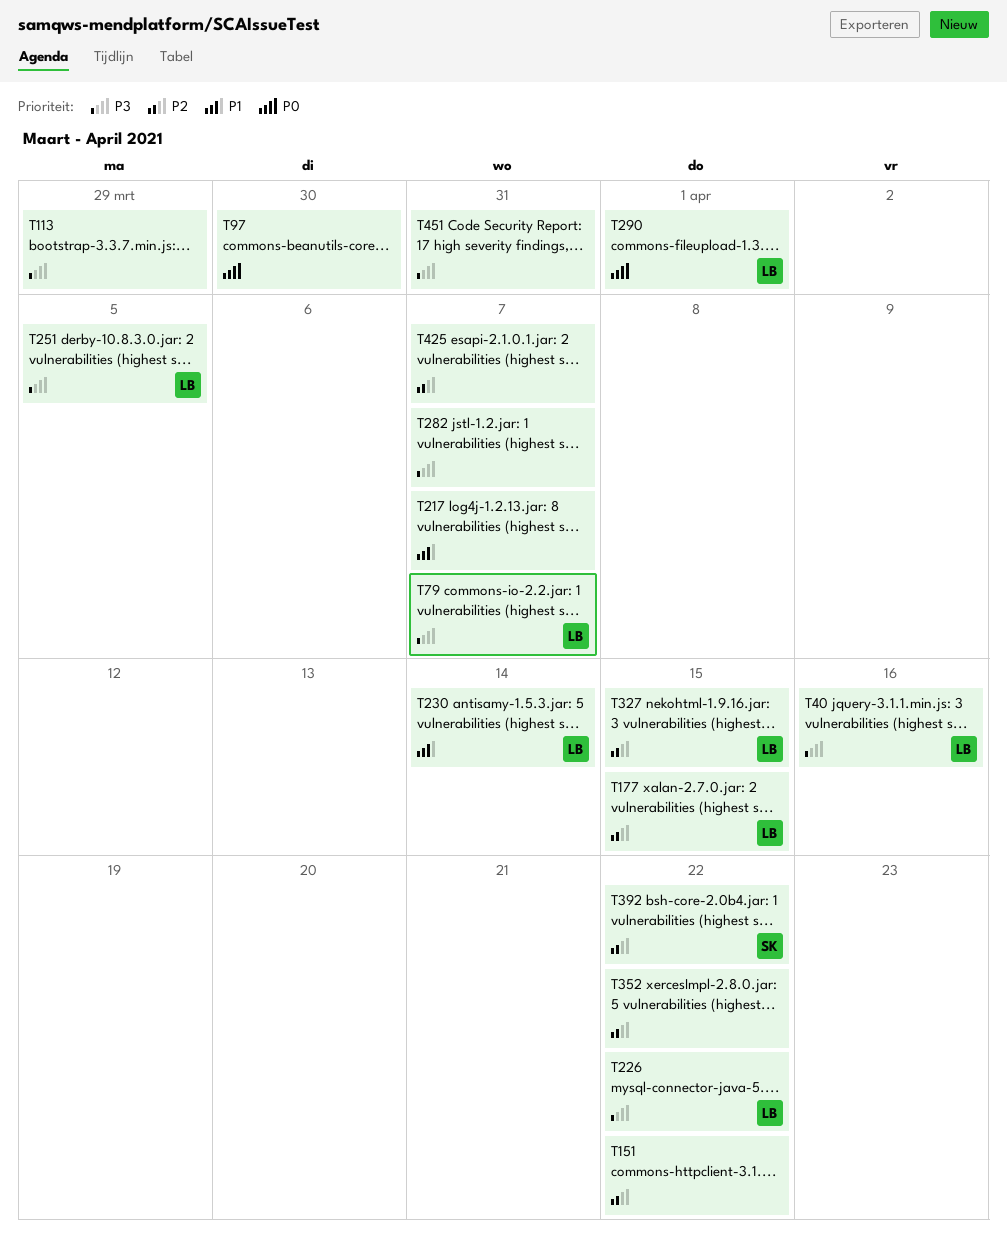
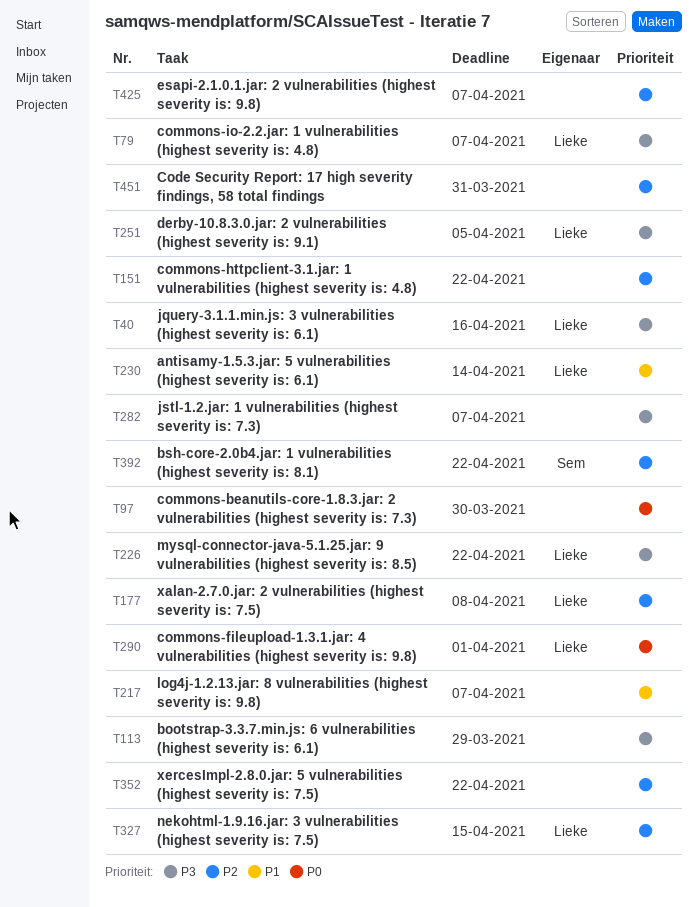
T177, due: Apr 15 -> Apr 8
T451, priority: P3 -> P2

